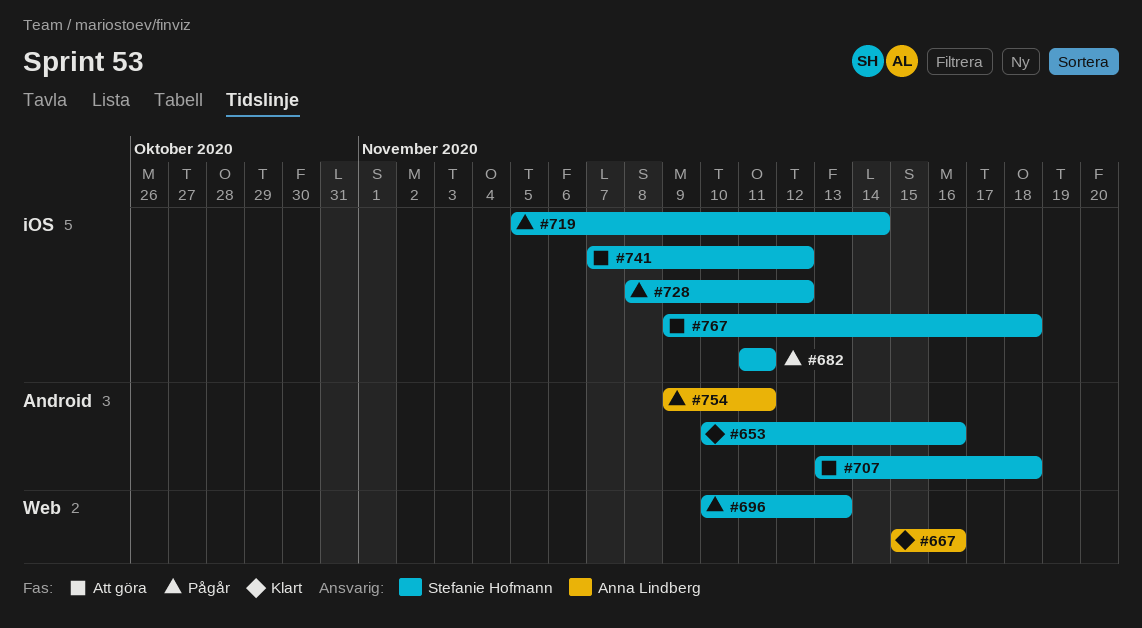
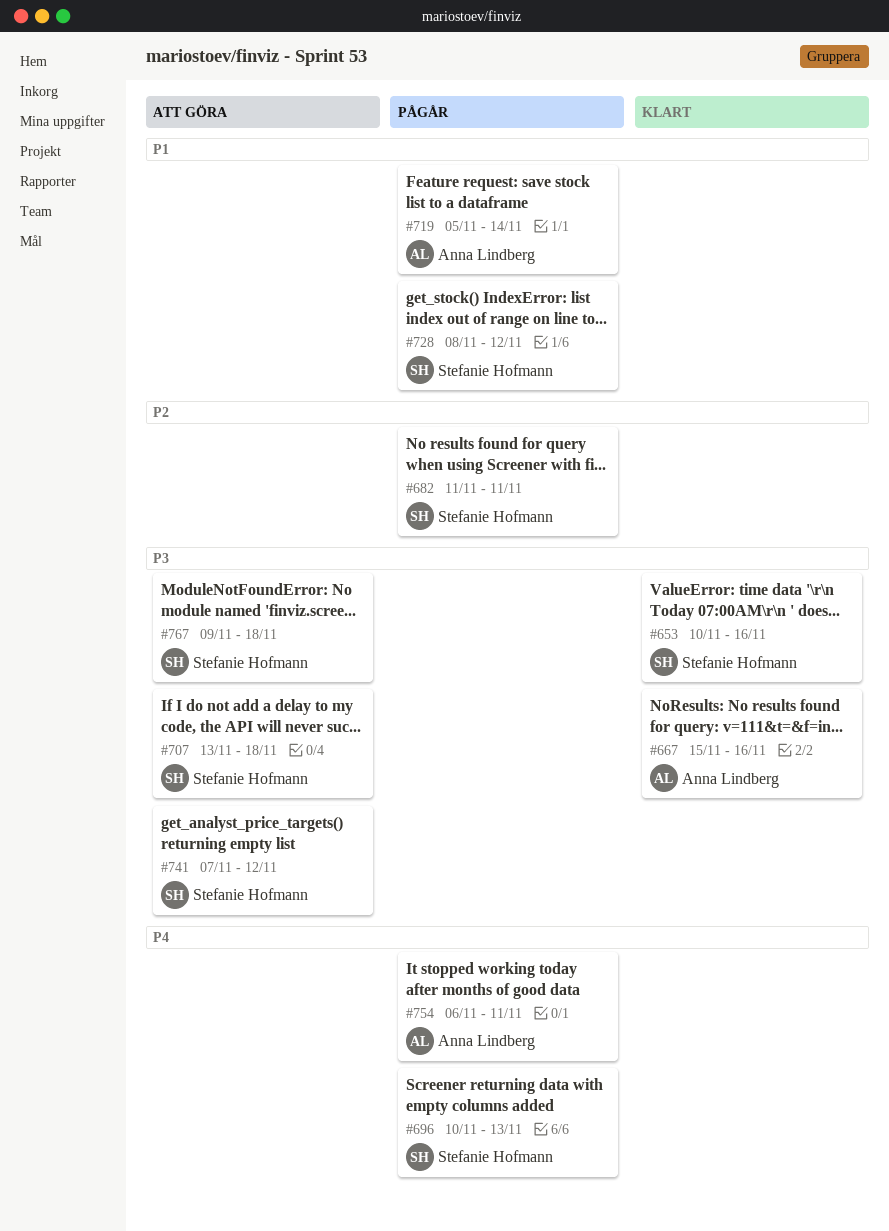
#719, owner: Stefanie Hofmann -> Anna Lindberg
#754, start: Nov 9 -> Nov 6

